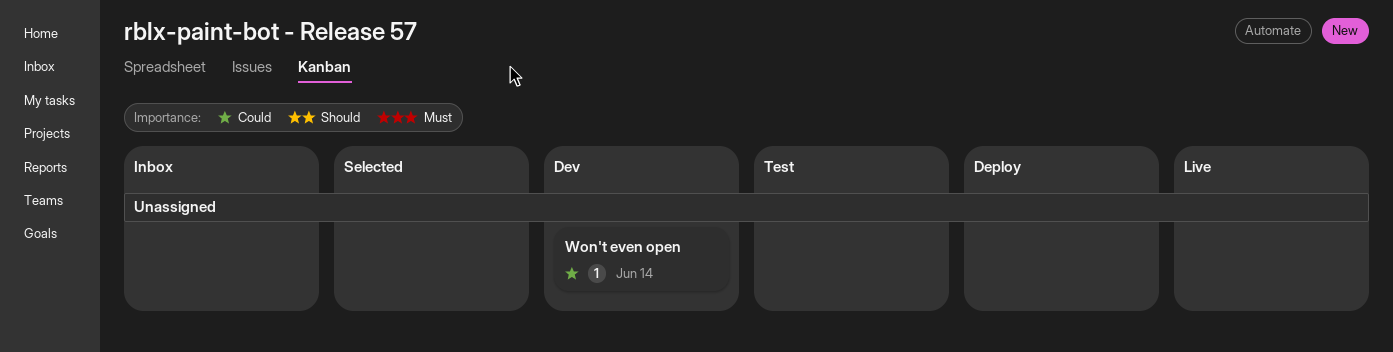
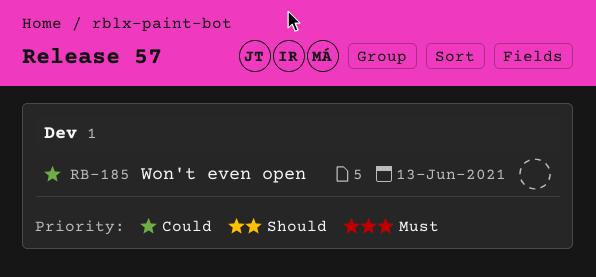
Won't even open, due: Jun 14 -> Jun 13

